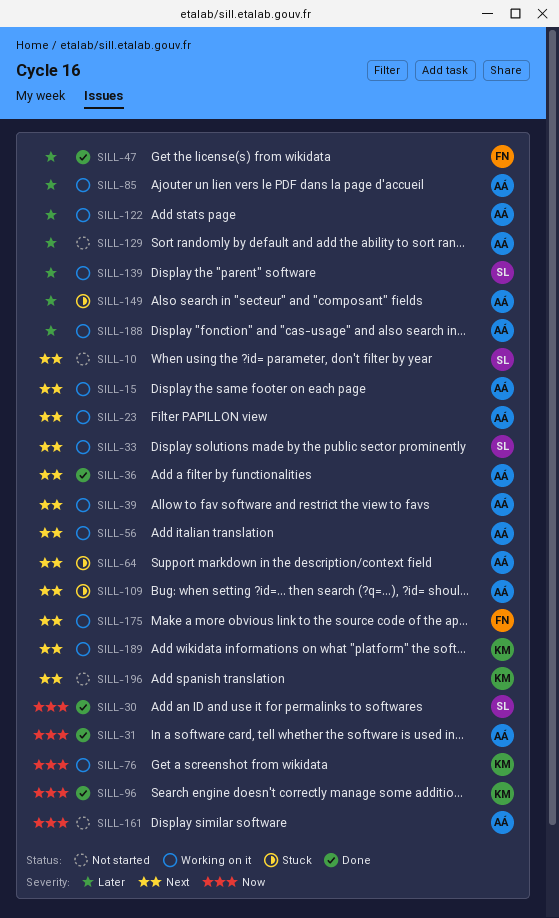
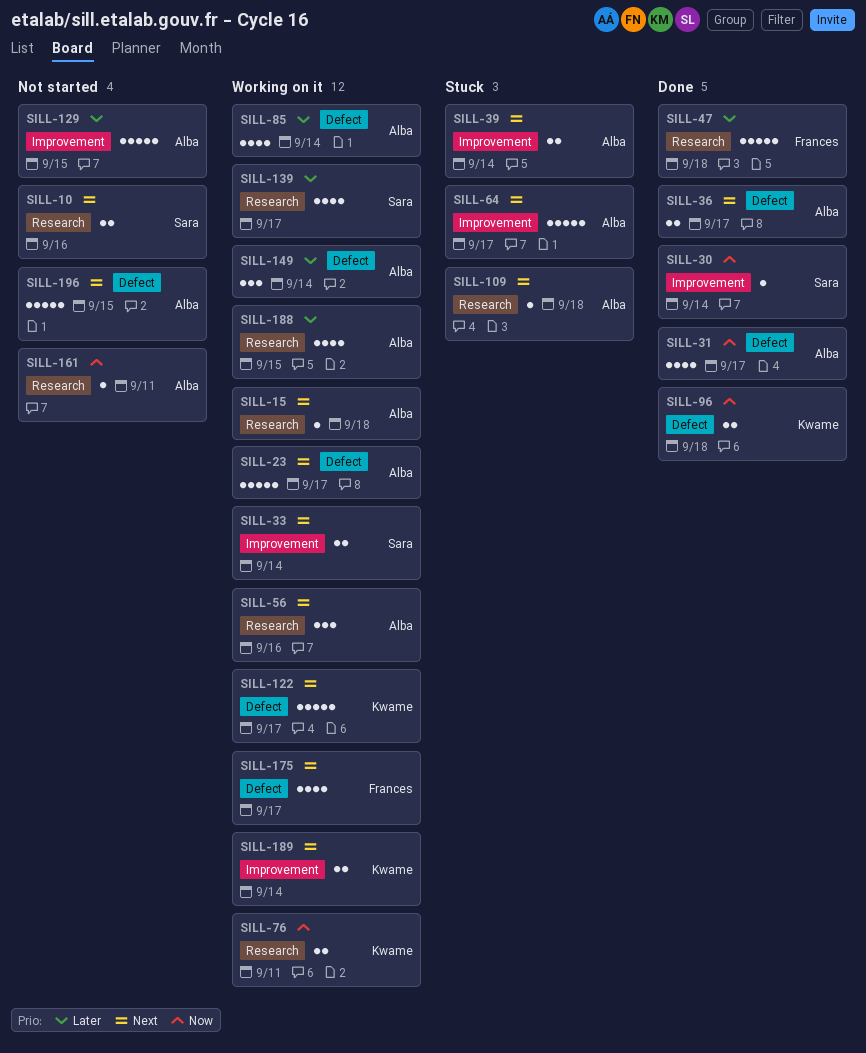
SILL-39, status: Working on it -> Stuck
SILL-122, owner: Alba -> Kwame
SILL-122, priority: Later -> Next
SILL-149, status: Stuck -> Working on it
SILL-196, owner: Kwame -> Alba

